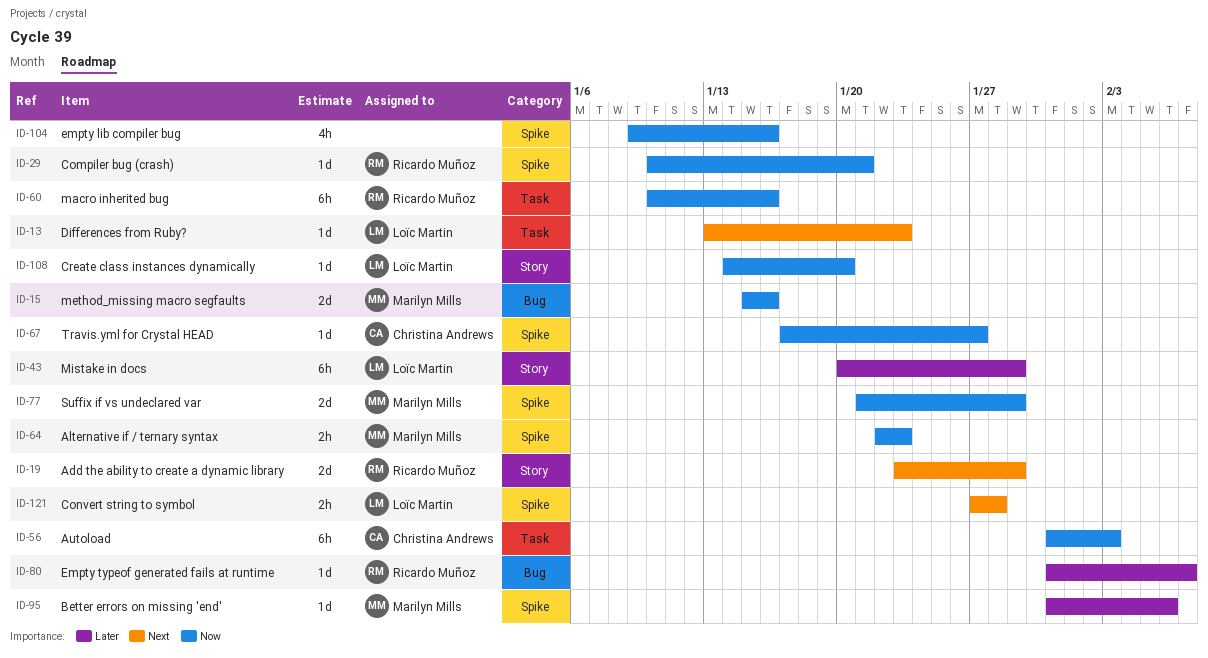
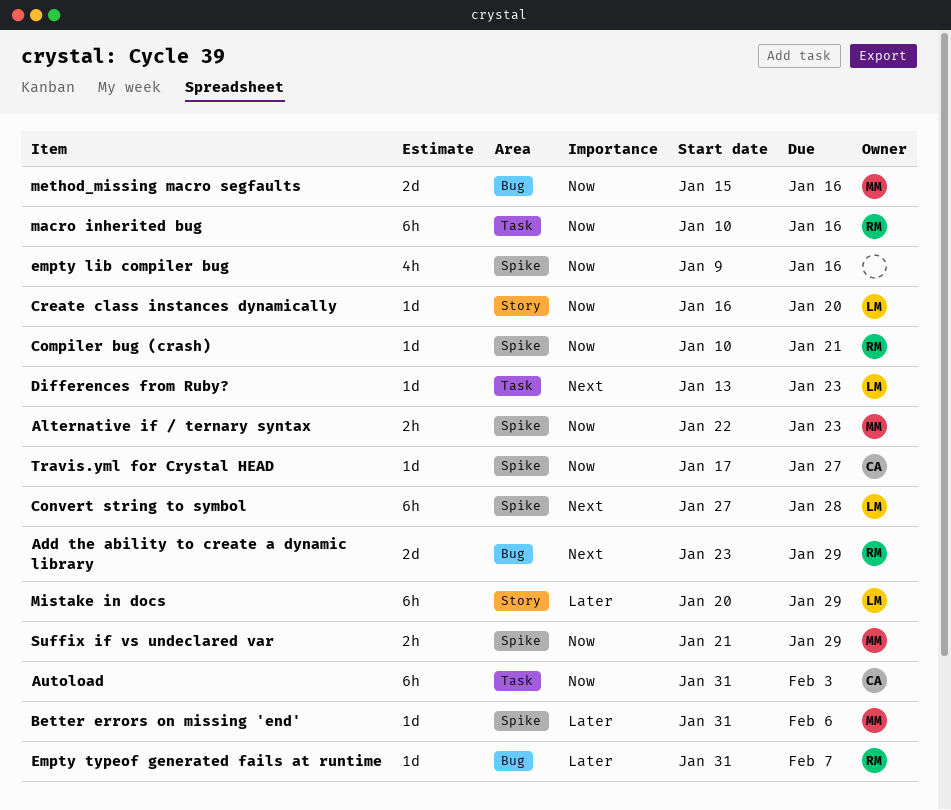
Add the ability to create a dynamic library, label: Story -> Bug
Convert string to symbol, estimate: 2h -> 6h
Create class instances dynamically, start: Jan 14 -> Jan 16
Suffix if vs undeclared var, estimate: 2d -> 2h

